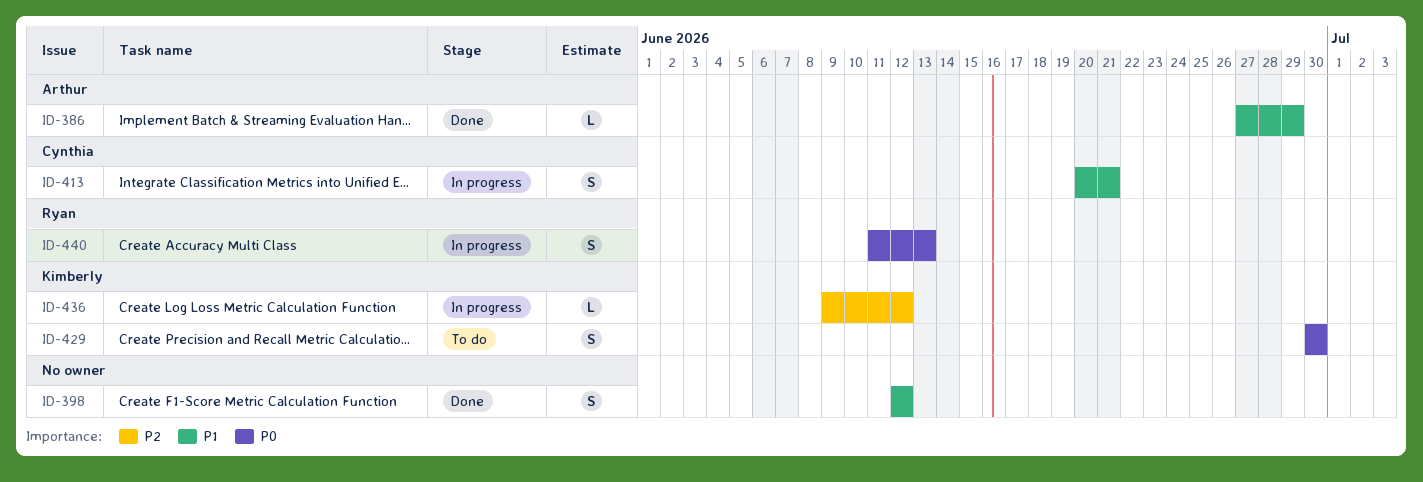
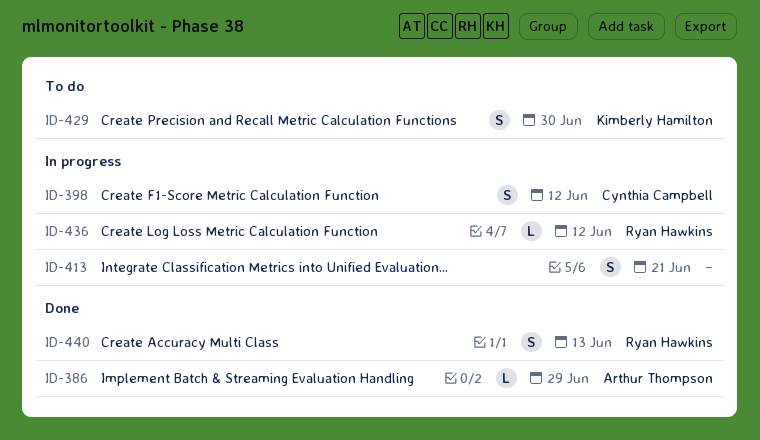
ID-398, status: Done -> In progress
ID-398, owner: none -> Cynthia Campbell
ID-413, owner: Cynthia Campbell -> none
ID-436, owner: Kimberly Hamilton -> Ryan Hawkins
ID-440, status: In progress -> Done

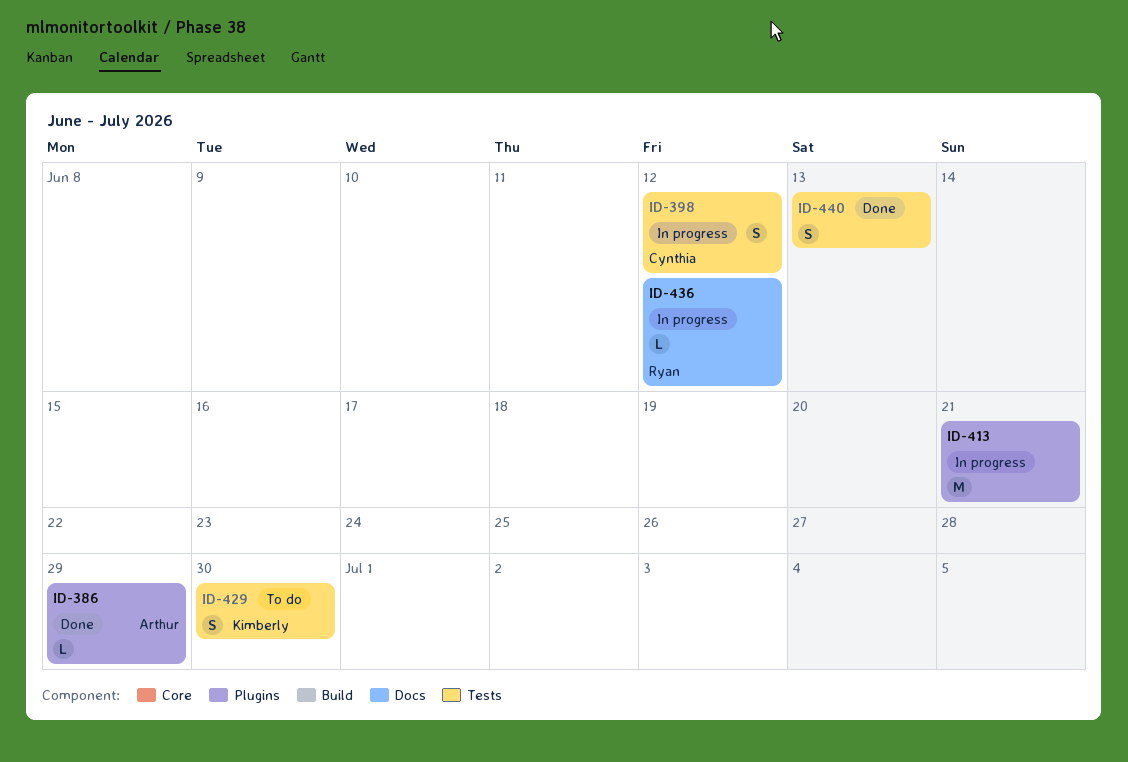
ID-413, estimate: S -> M
ID-440, owner: Ryan Hawkins -> none

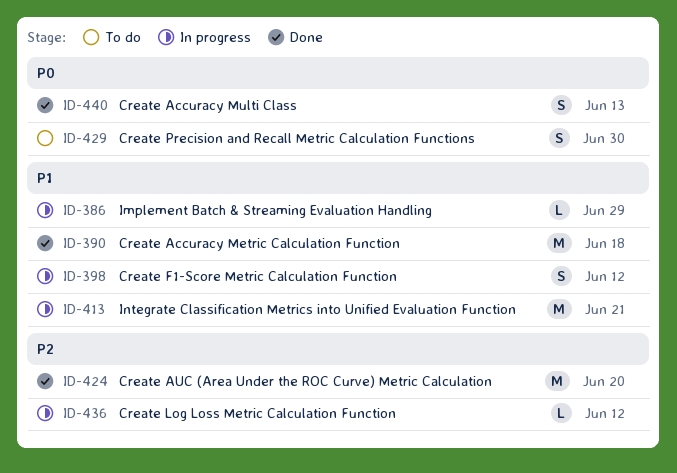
ID-386, status: Done -> In progress
ID-390: none -> present
ID-424: none -> present

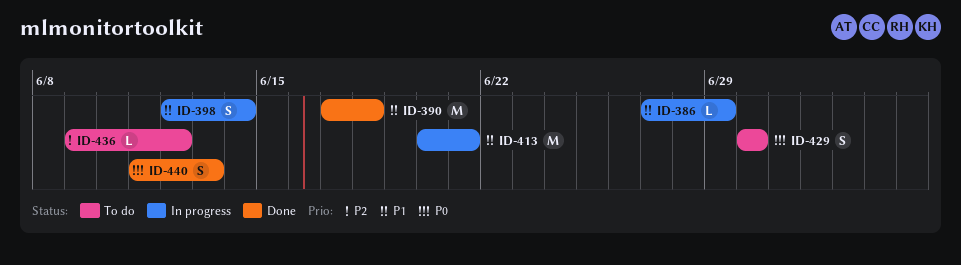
ID-398, due: Jun 12 -> Jun 14
ID-424: present -> none
ID-436, status: In progress -> To do

